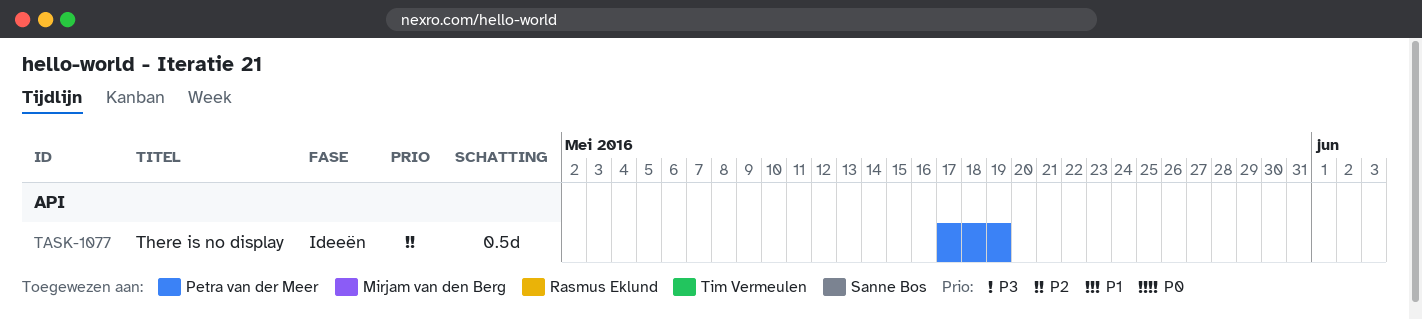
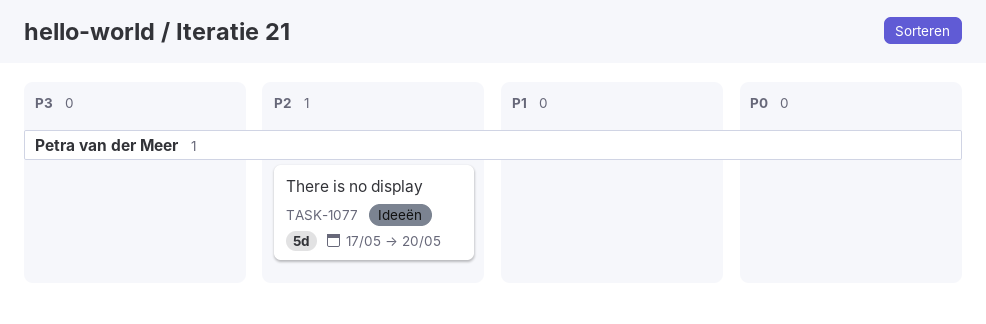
TASK-1077, estimate: 0.5d -> 5d
TASK-1077, due: May 19 -> May 20

